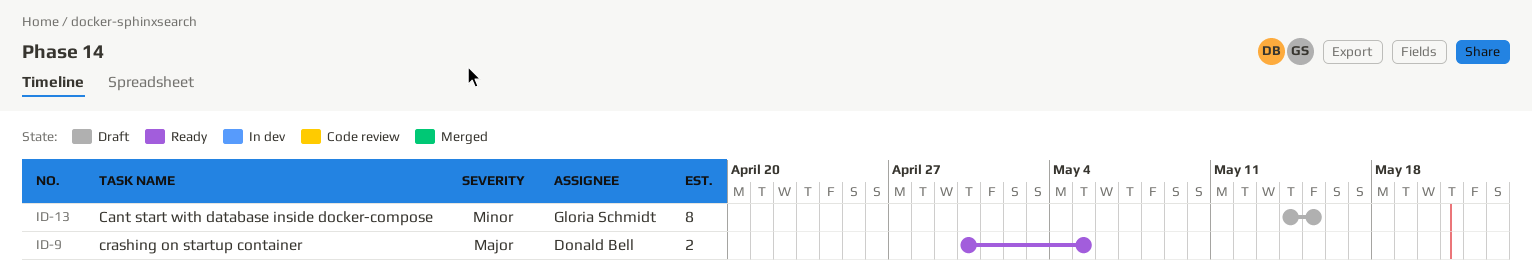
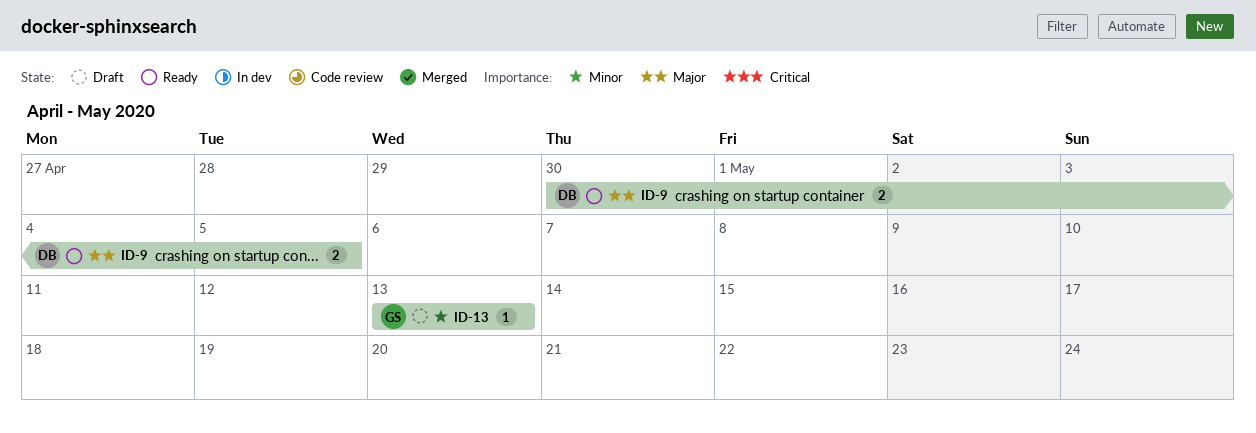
ID-13, estimate: 8 -> 1
ID-13, start: May 14 -> May 13
ID-13, due: May 15 -> May 13

